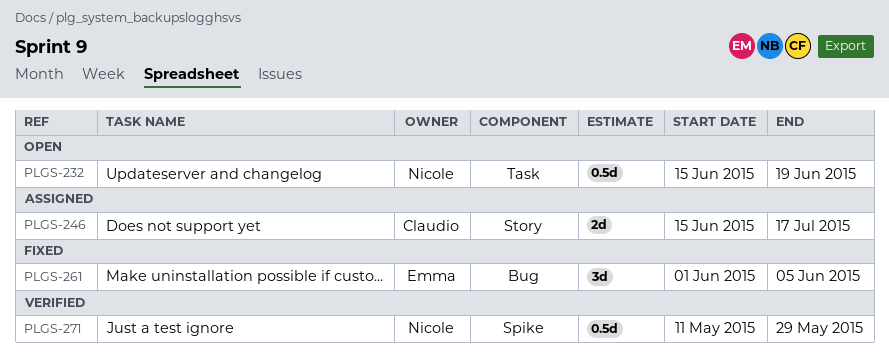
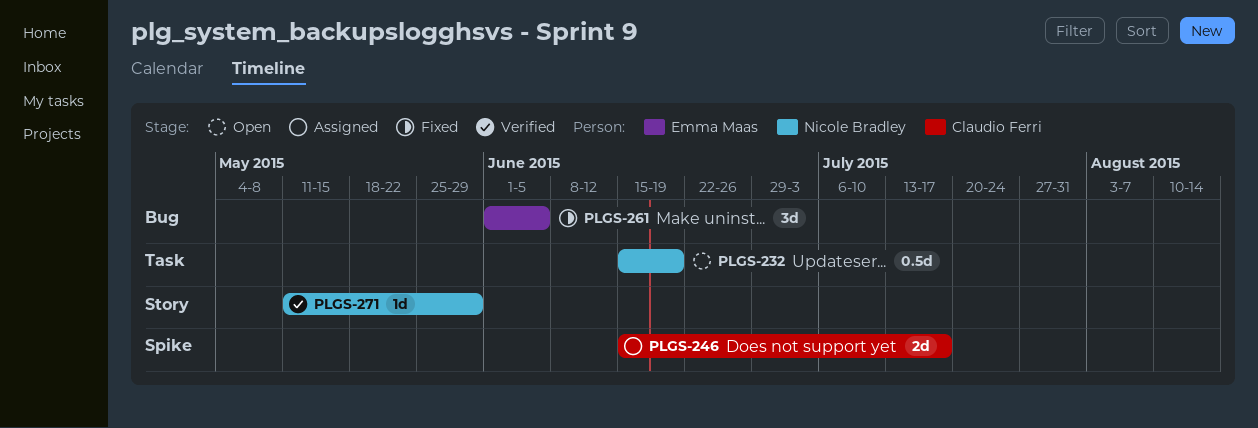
PLGS-246, label: Story -> Spike
PLGS-271, label: Spike -> Story
PLGS-271, estimate: 0.5d -> 1d

